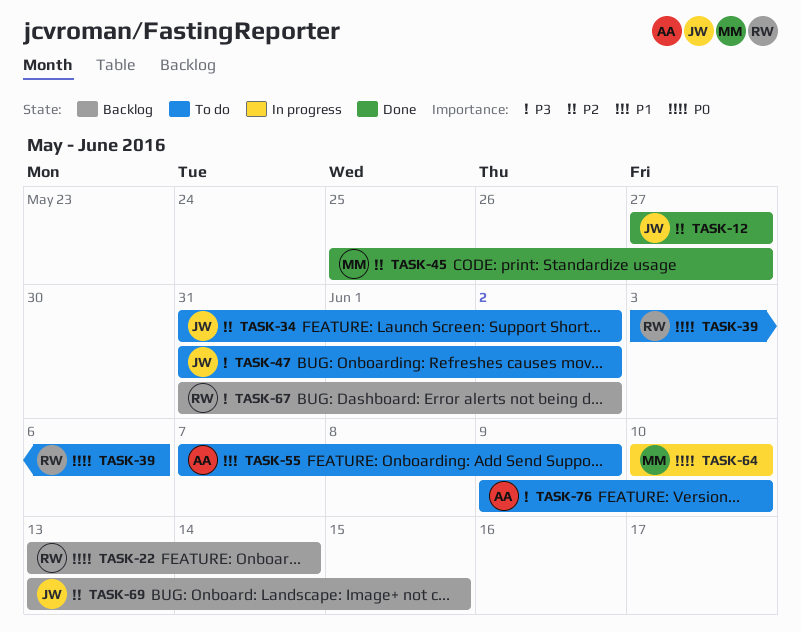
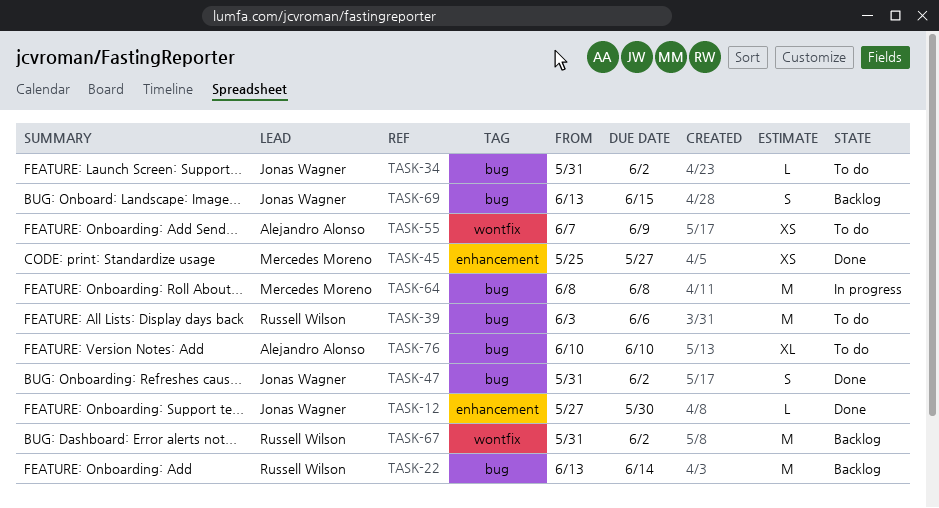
TASK-12, due: May 27 -> May 30
TASK-47, status: To do -> Done
TASK-64, start: Jun 10 -> Jun 8
TASK-64, due: Jun 10 -> Jun 8
TASK-76, start: Jun 9 -> Jun 10

